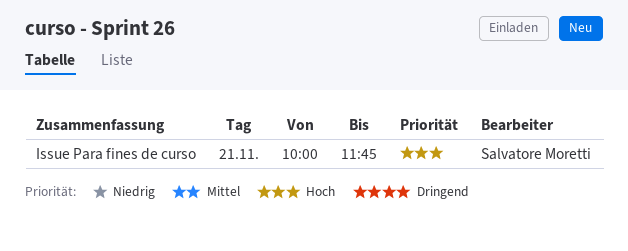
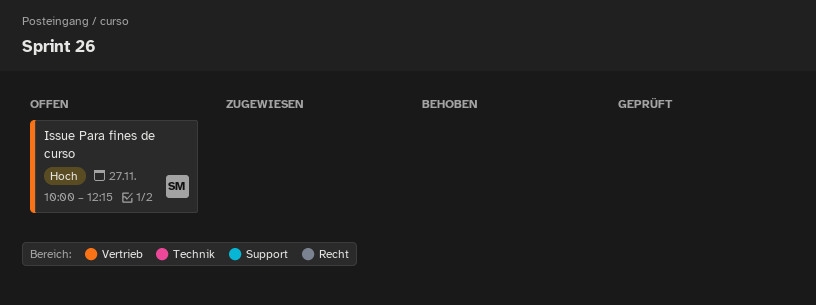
Issue Para fines de curso, day: Nov 21 -> Nov 27
Issue Para fines de curso, ends: 11:45 -> 12:15

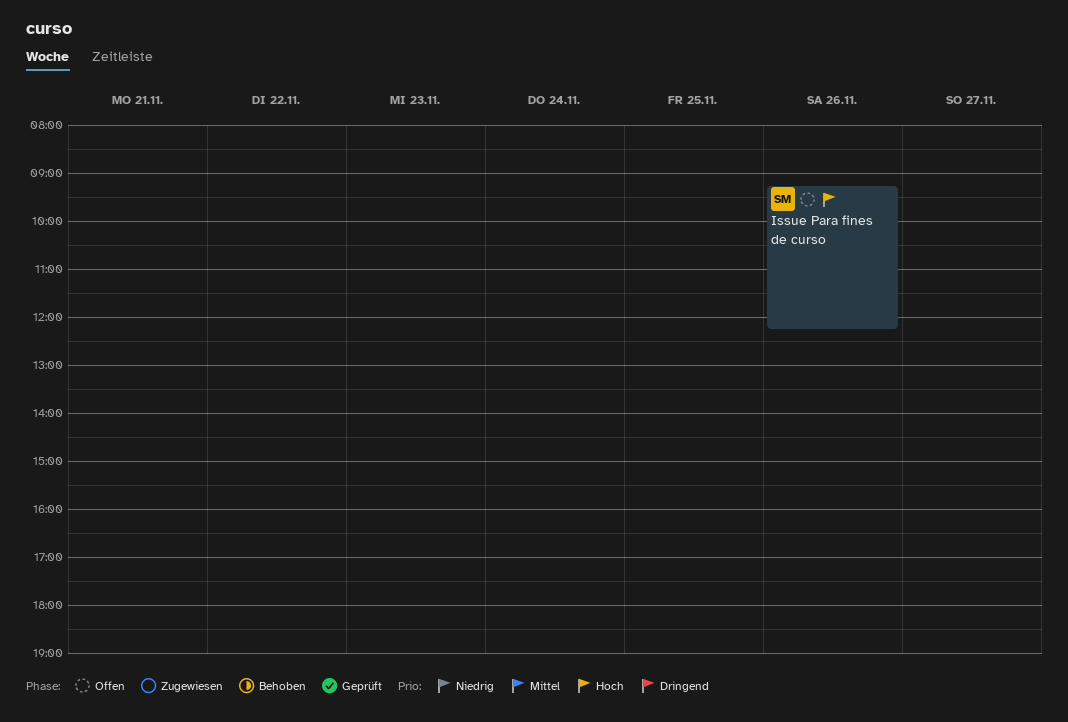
Issue Para fines de curso, day: Nov 27 -> Nov 26
Issue Para fines de curso, begins: 10:00 -> 09:15

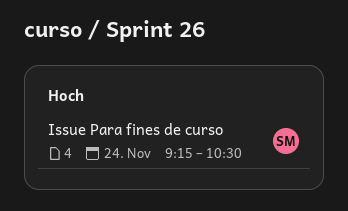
Issue Para fines de curso, day: Nov 26 -> Nov 24
Issue Para fines de curso, ends: 12:15 -> 10:30

